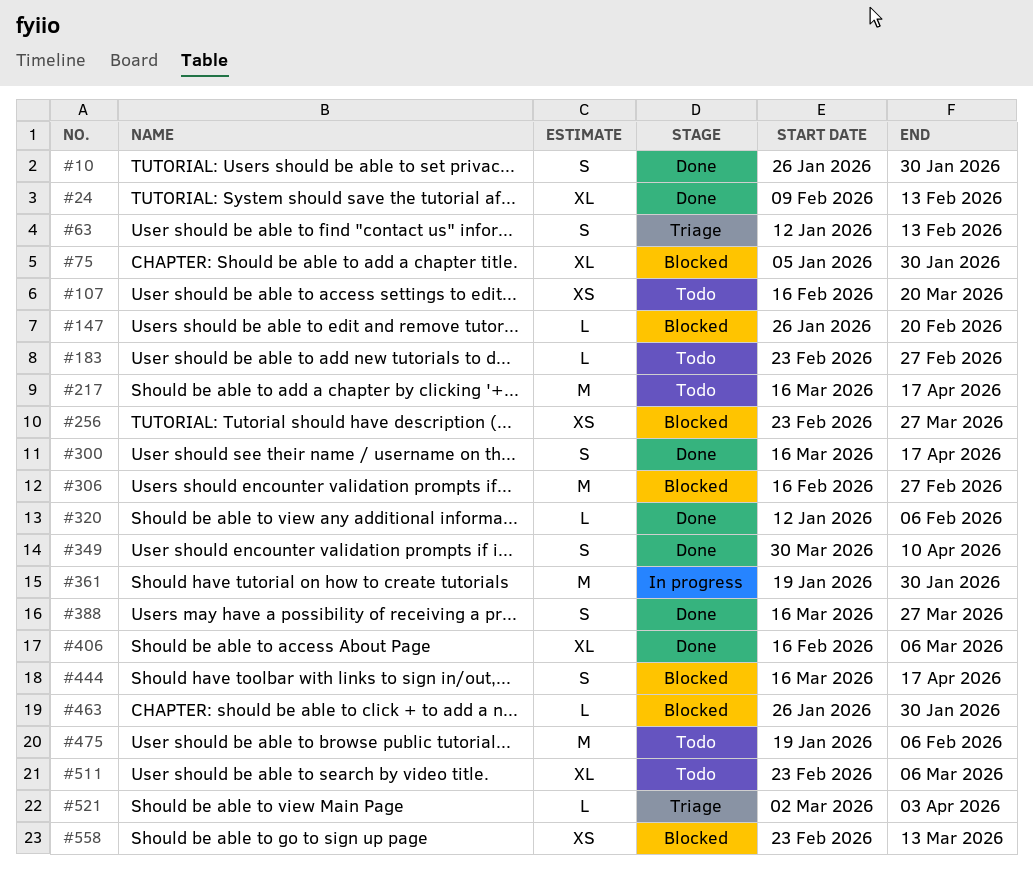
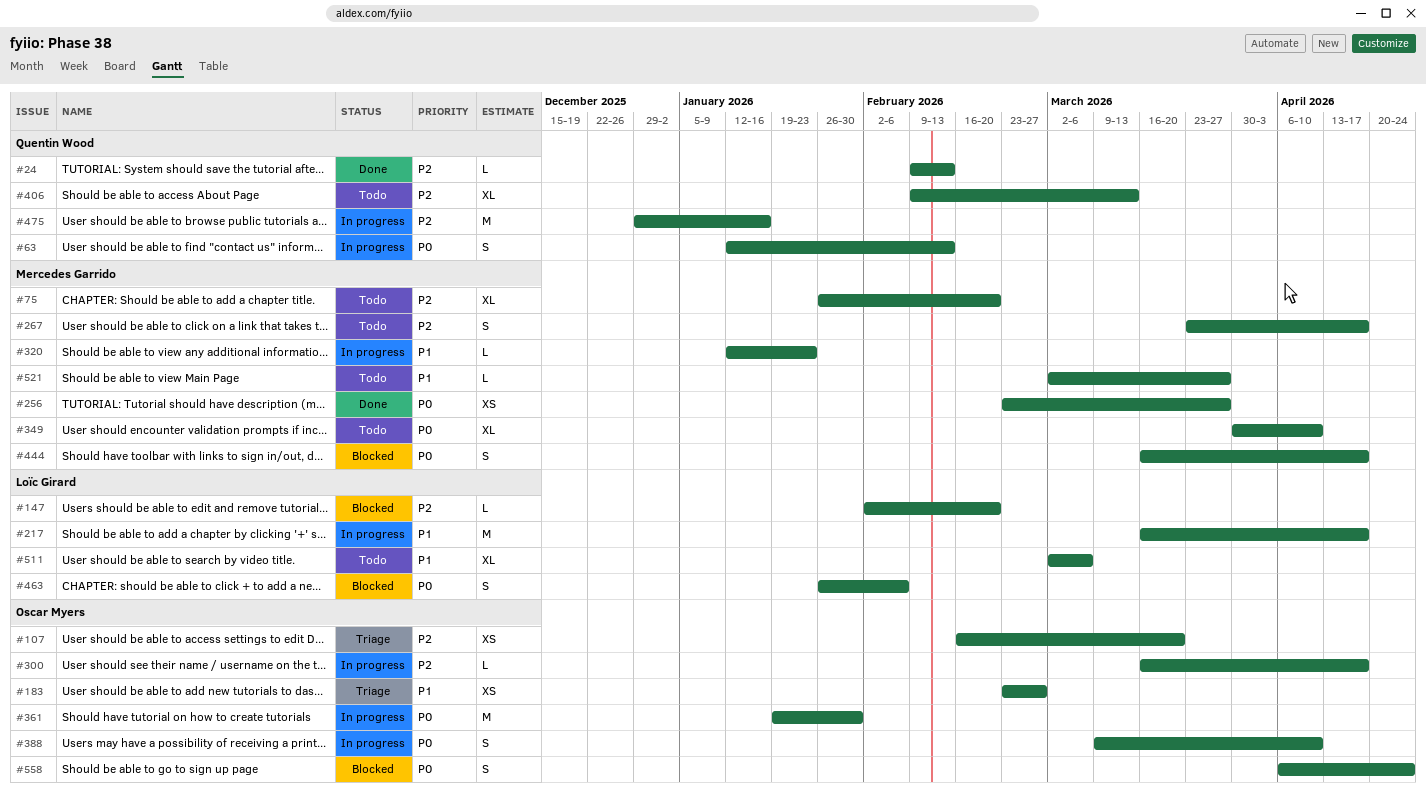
#10: present -> none
#24, estimate: XL -> L
#63, status: Triage -> In progress
#75, status: Blocked -> Todo
#75, start: Jan 5 -> Jan 26
#75, due: Jan 30 -> Feb 20
#107, status: Todo -> Triage
#147, start: Jan 26 -> Feb 2
#183, status: Todo -> Triage
#183, estimate: L -> XS
#217, status: Todo -> In progress
#256, status: Blocked -> Done
#267: none -> present
#300, status: Done -> In progress
#300, estimate: S -> L
#306: present -> none
#320, status: Done -> In progress
#320, due: Feb 6 -> Jan 23
#349, status: Done -> Todo
#349, estimate: S -> XL
#388, status: Done -> In progress
#388, start: Mar 16 -> Mar 9
#388, due: Mar 27 -> Apr 10
#406, status: Done -> Todo
#406, start: Feb 16 -> Feb 9
#406, due: Mar 6 -> Mar 13
#463, estimate: L -> S
#463, due: Jan 30 -> Feb 6
#475, status: Todo -> In progress
#475, start: Jan 19 -> Dec 29
#475, due: Feb 6 -> Jan 16
#511, start: Feb 23 -> Mar 2
#521, status: Triage -> Todo
#521, due: Apr 3 -> Mar 27
#558, estimate: XS -> S
#558, start: Feb 23 -> Apr 6
#558, due: Mar 13 -> Apr 24

